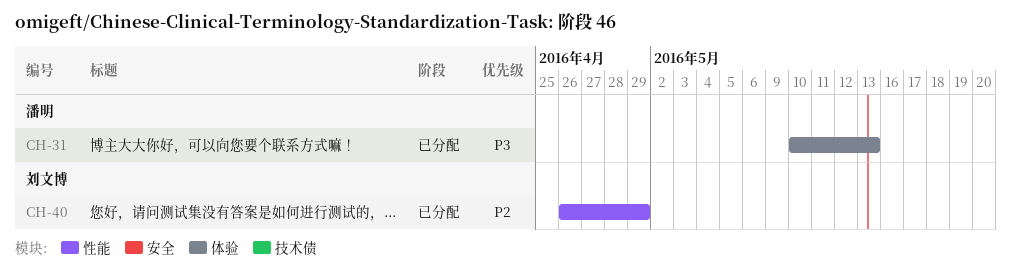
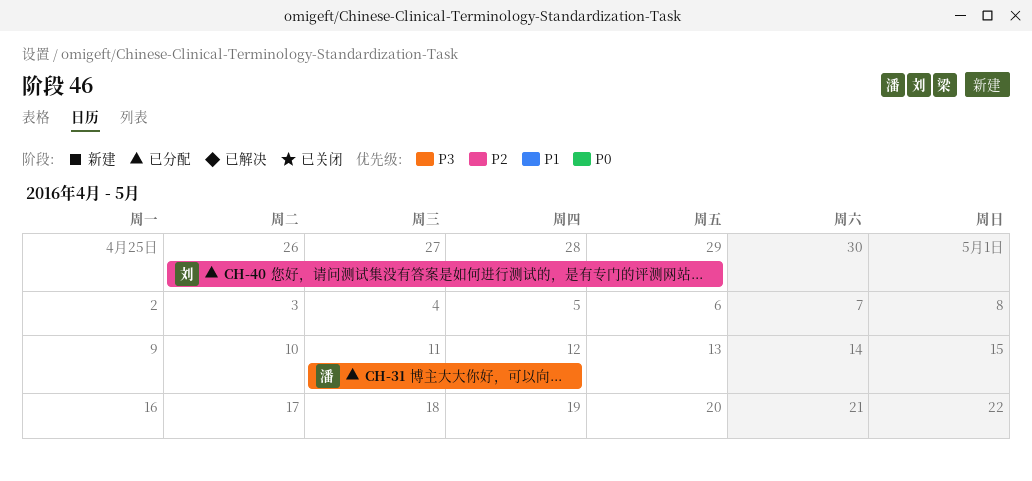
CH-31, start: May 10 -> May 11
CH-31, due: May 13 -> May 12

